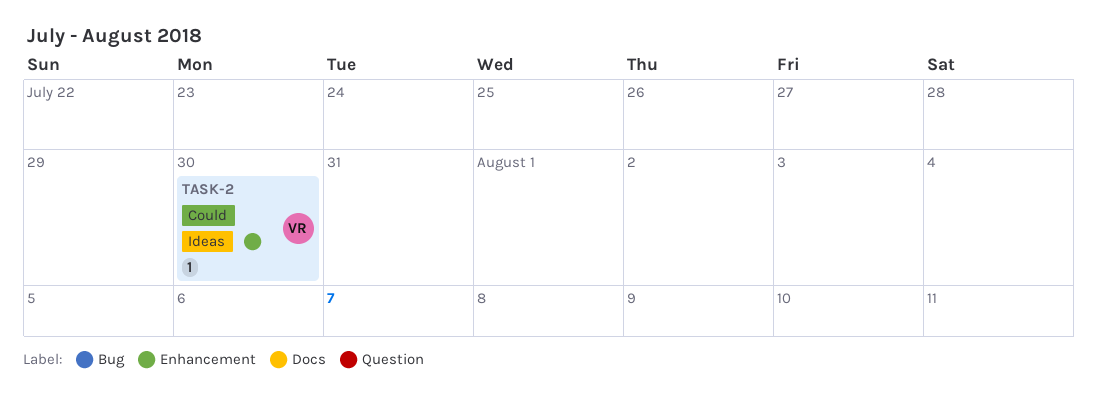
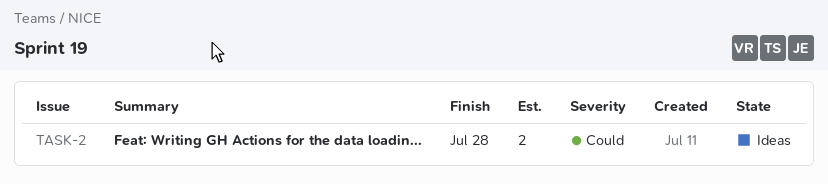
TASK-2, estimate: 1 -> 2
TASK-2, due: Jul 30 -> Jul 28

